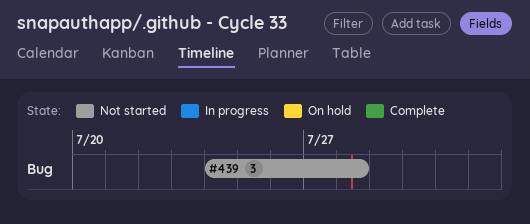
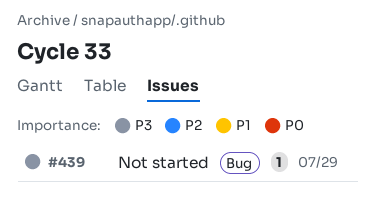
#439, estimate: 3 -> 1
#439, due: Jul 28 -> Jul 29

